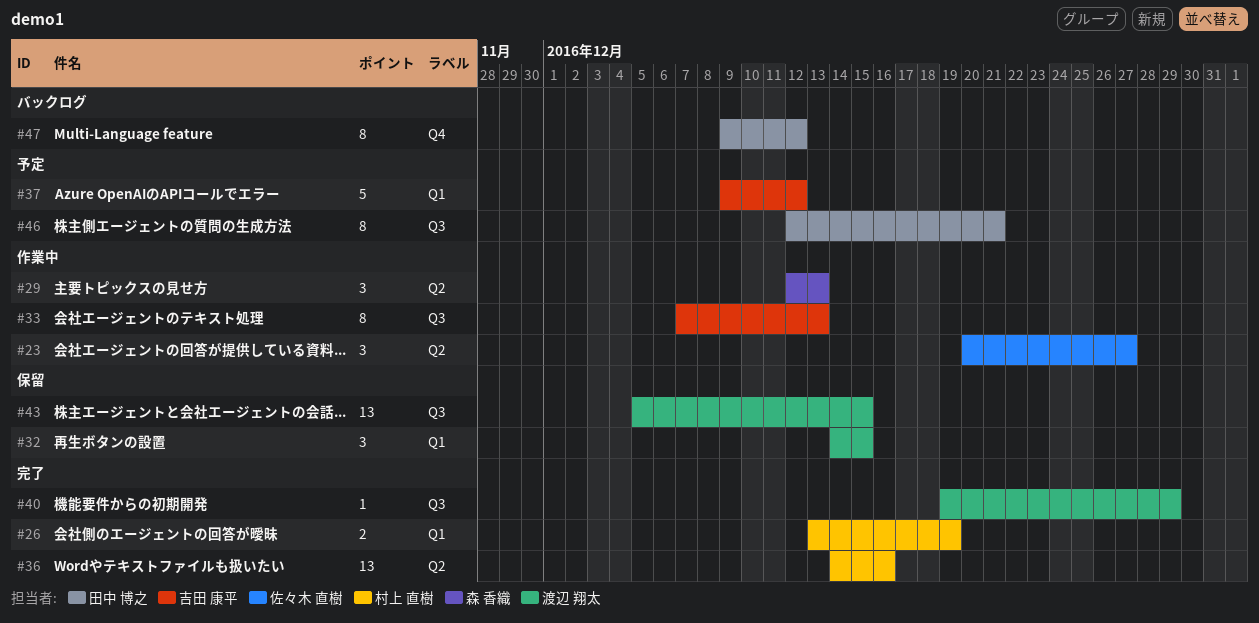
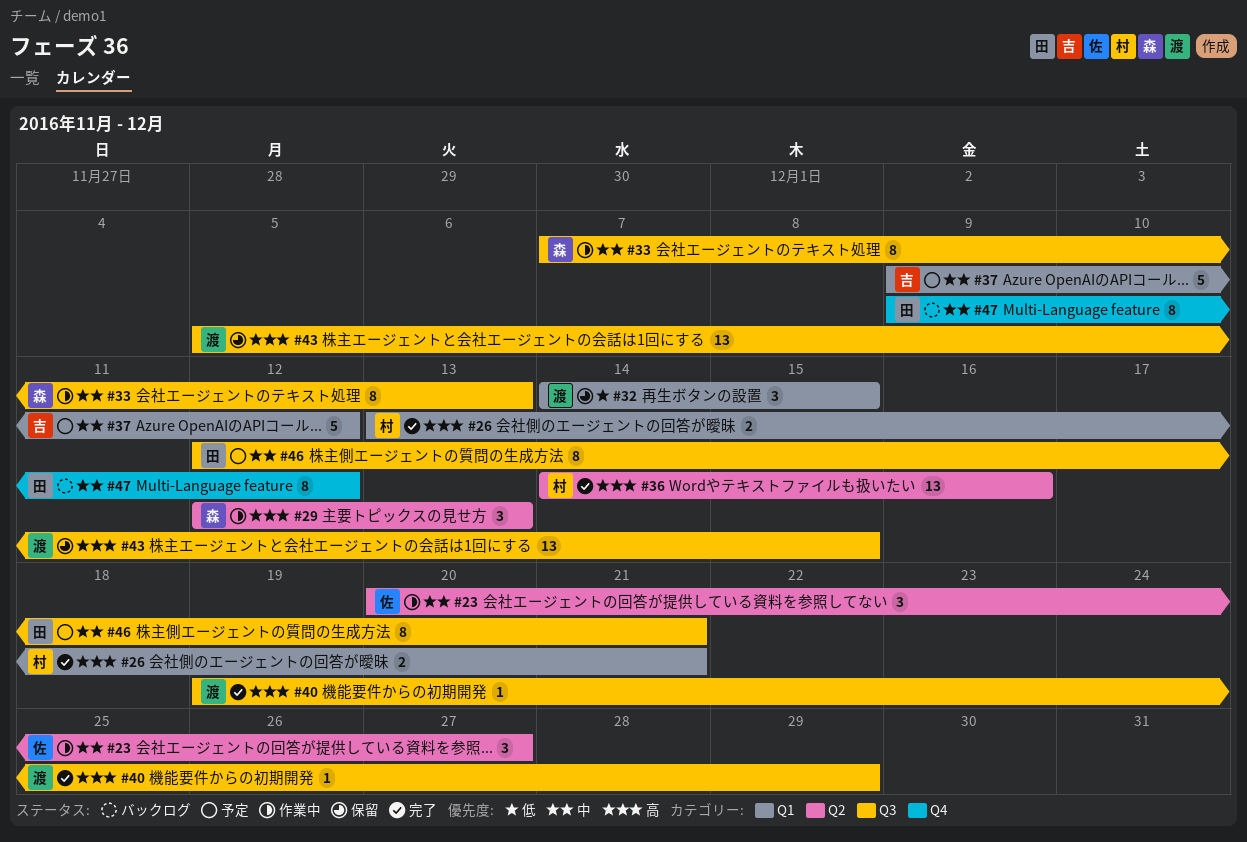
#26, due: Dec 19 -> Dec 21
#33, owner: 吉田 康平 -> 森 香織

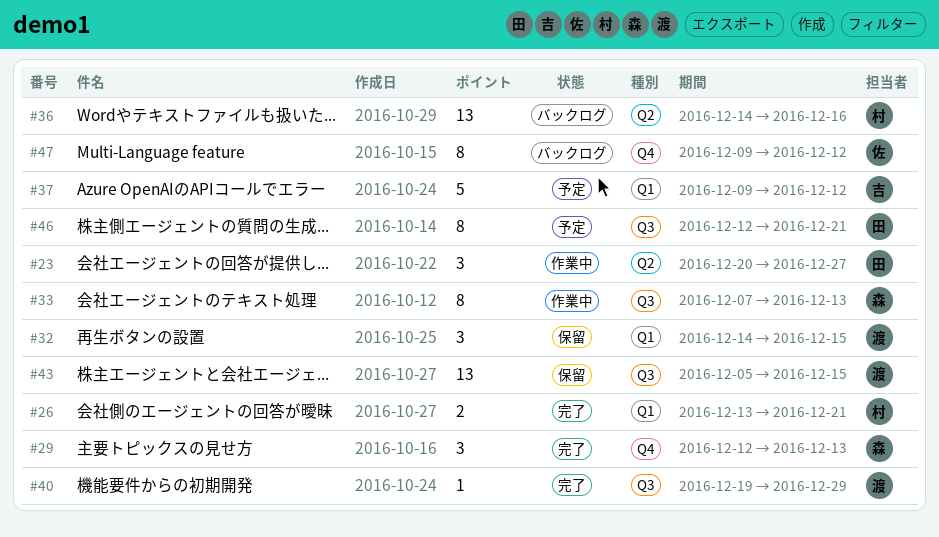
#23, owner: 佐 -> 田
#29, status: 作業中 -> 完了
#29, label: Q2 -> Q4
#36, status: 完了 -> バックログ
#47, owner: 田 -> 佐

